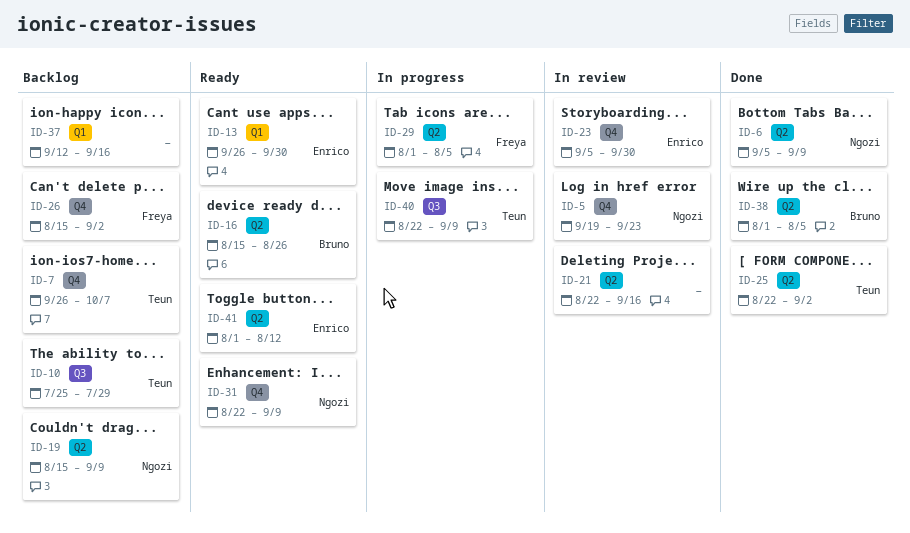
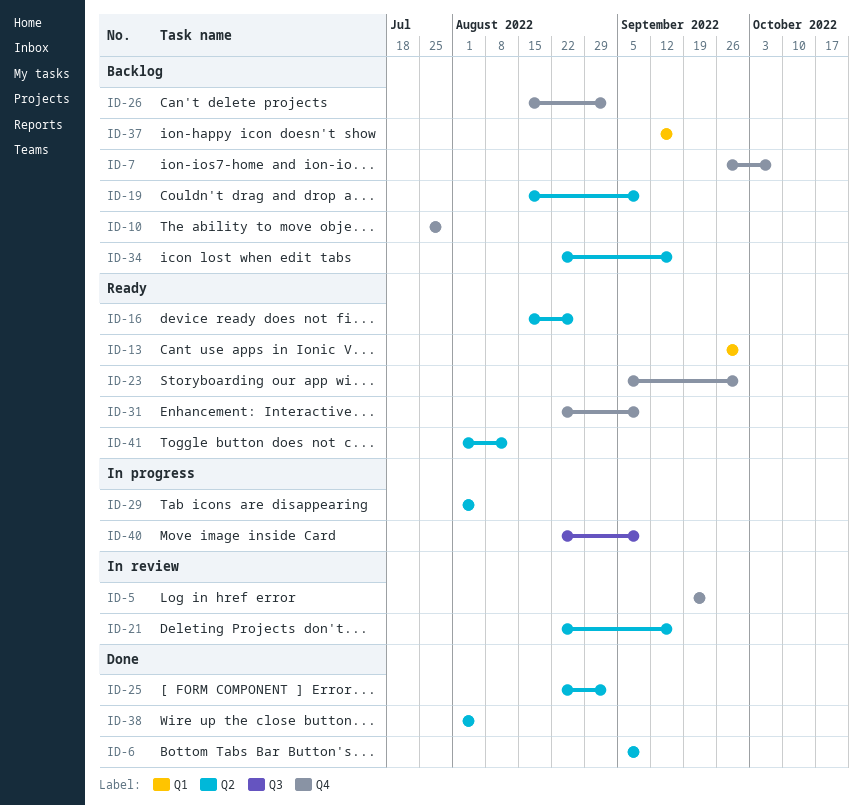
ID-10, label: Q3 -> Q4
ID-23, status: In review -> Ready
ID-34: none -> present

